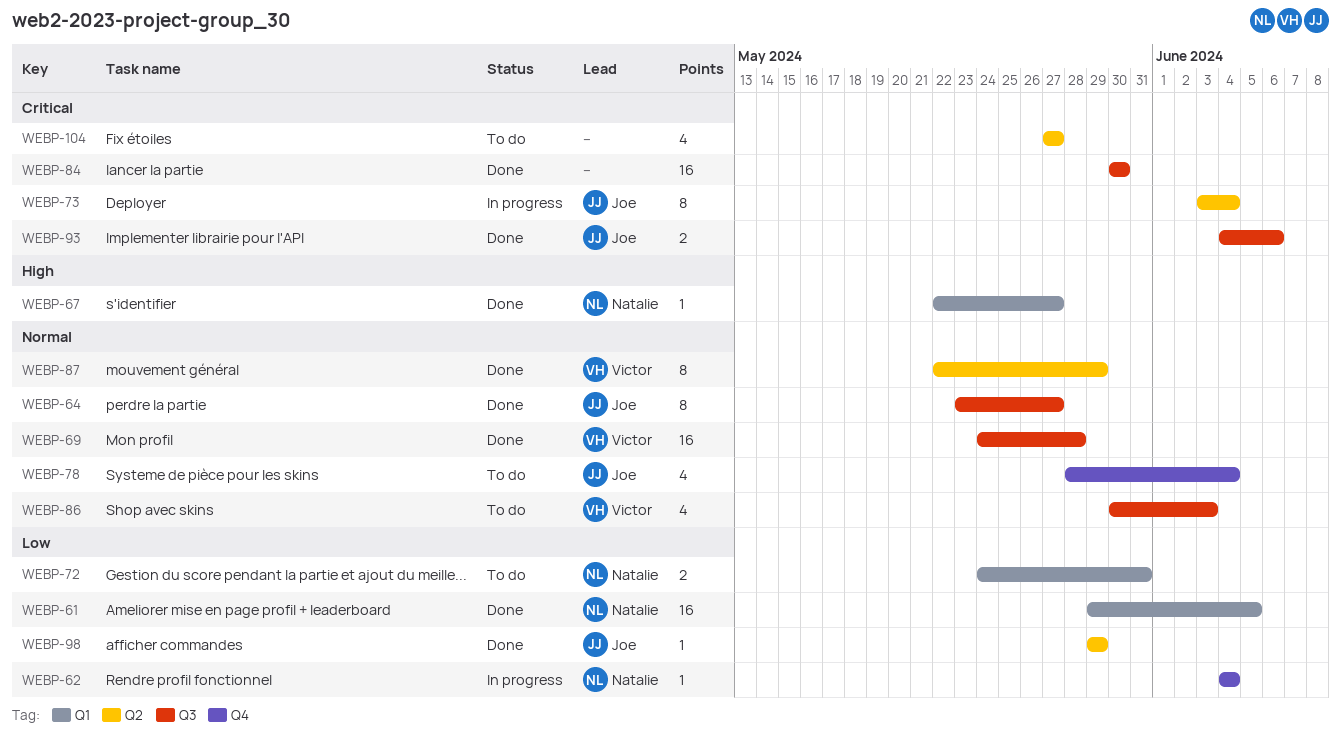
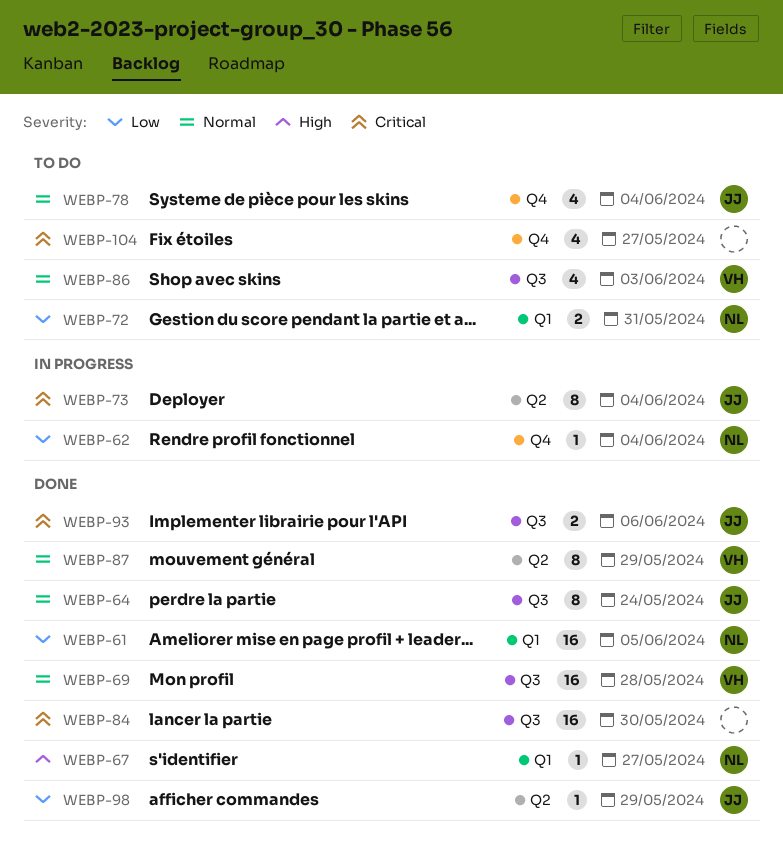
WEBP-64, due: May 27 -> May 24
WEBP-104, label: Q2 -> Q4

